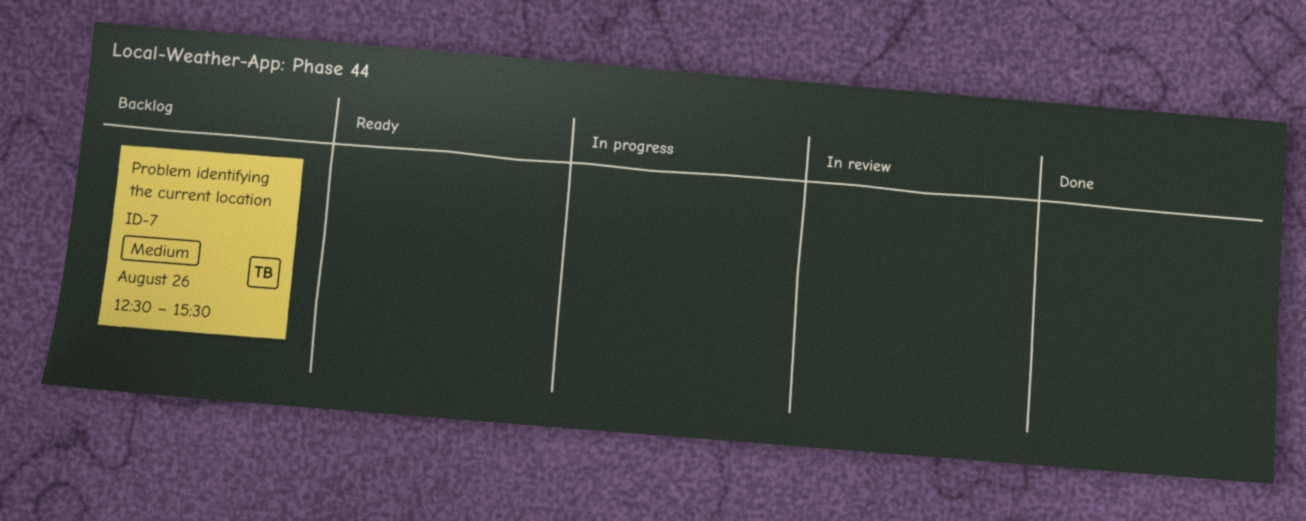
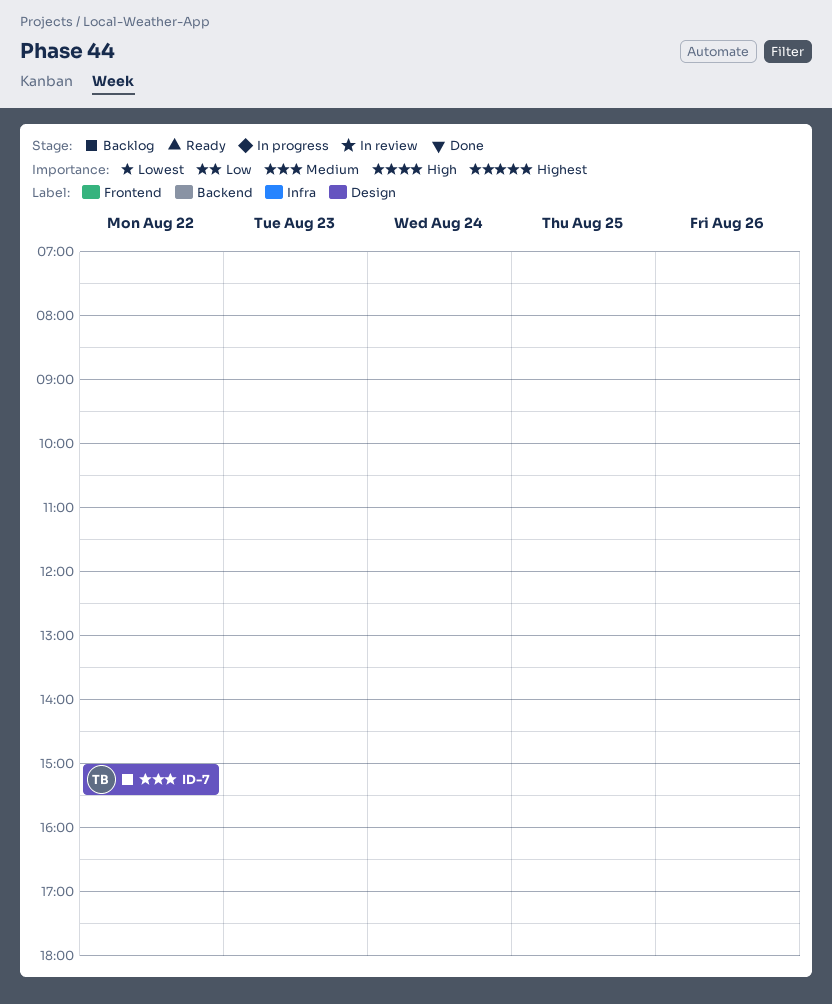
ID-7, day: Aug 26 -> Aug 22
ID-7, begins: 12:30 -> 15:00

